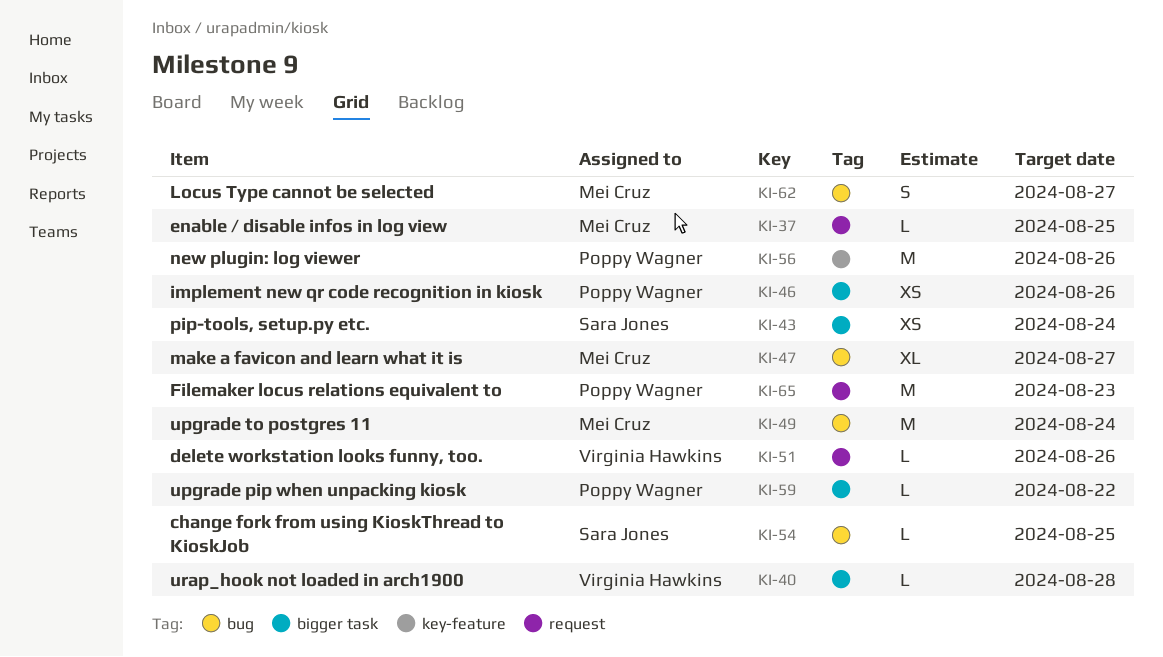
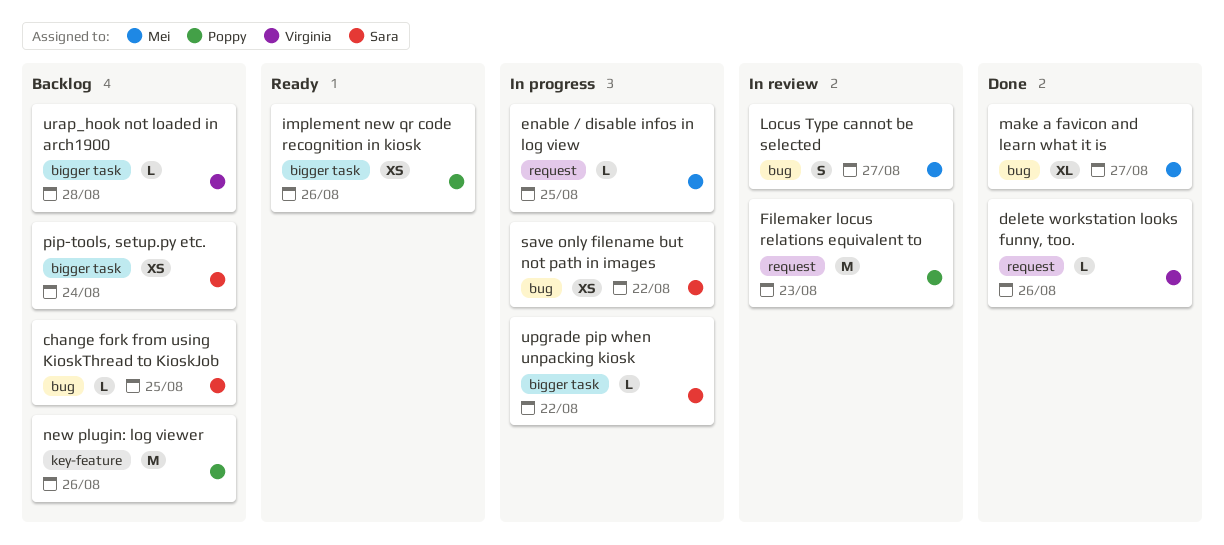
save only filename but not path in images: none -> present
upgrade pip when unpacking kiosk, owner: Poppy Wagner -> Sara Jones
upgrade to postgres 11: present -> none

